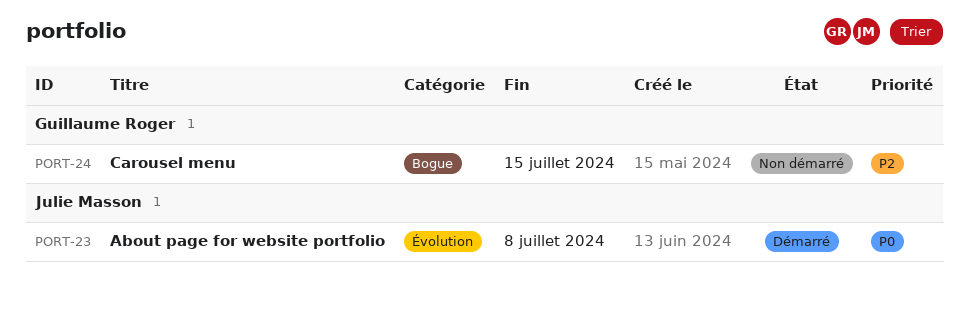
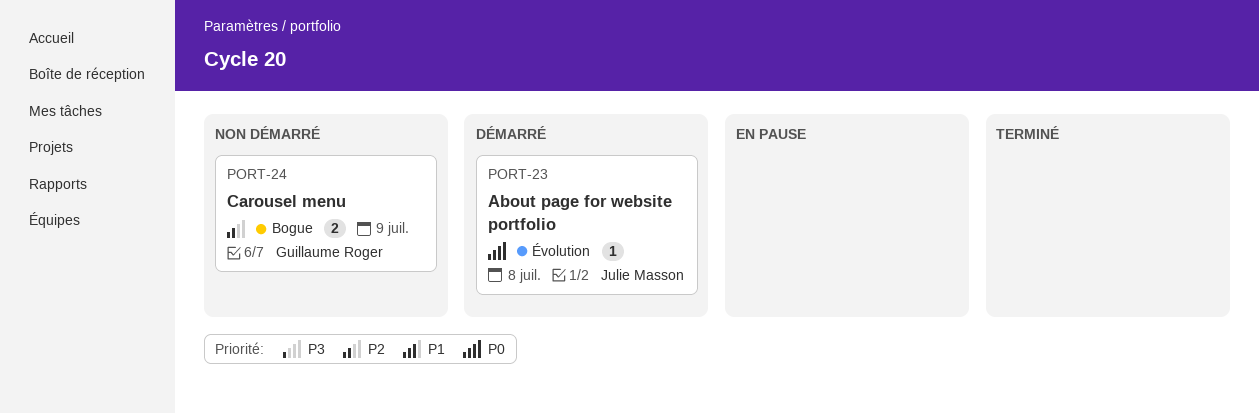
PORT-24, due: Jul 15 -> Jul 9

